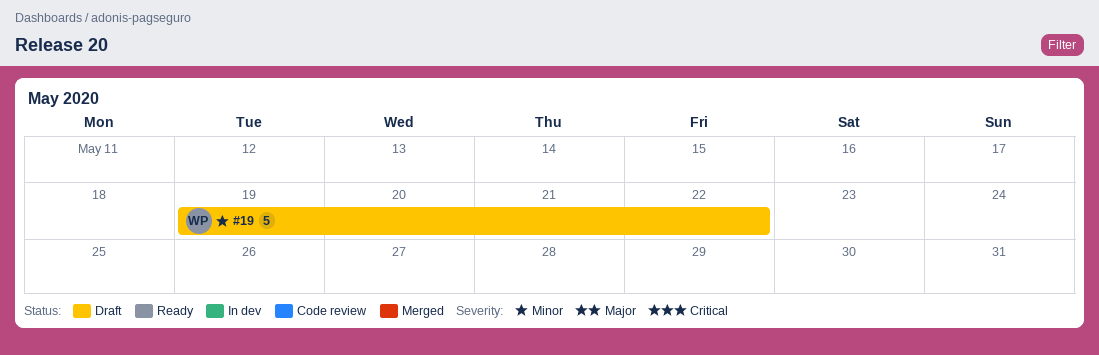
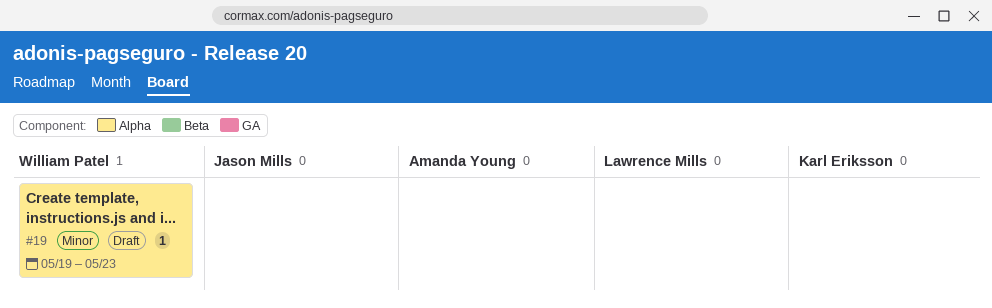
#19, estimate: 5 -> 1
#19, due: May 22 -> May 23

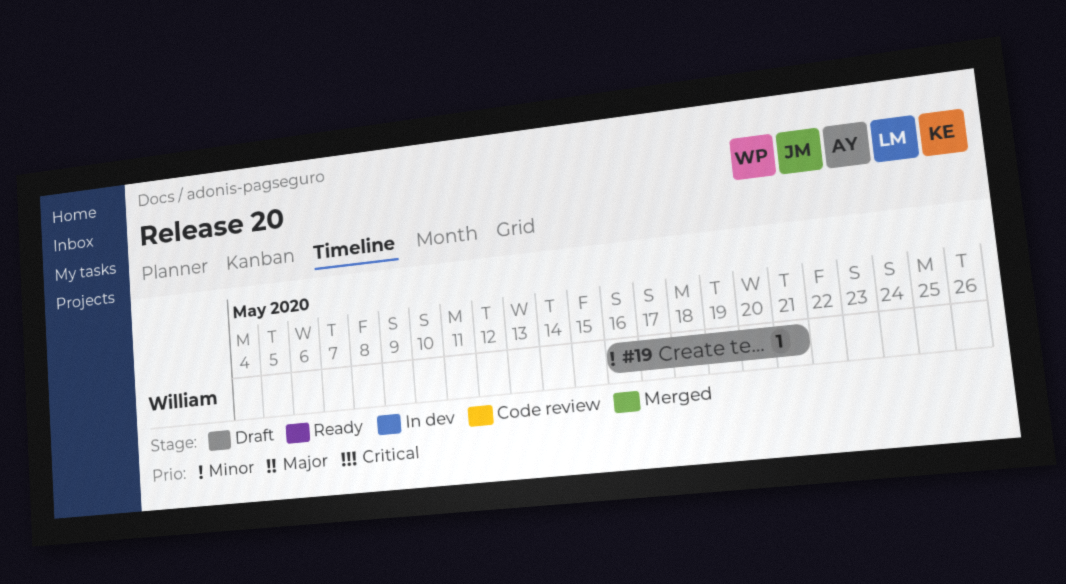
#19, start: May 19 -> May 16
#19, due: May 23 -> May 21

